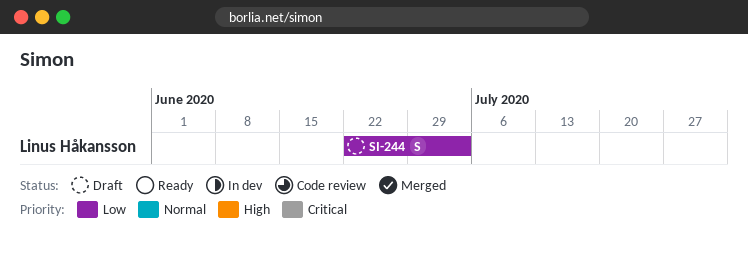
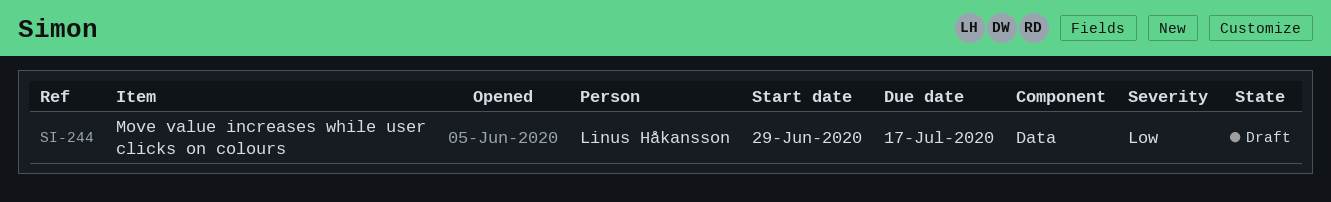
SI-244, start: Jun 22 -> Jun 29
SI-244, due: Jul 3 -> Jul 17

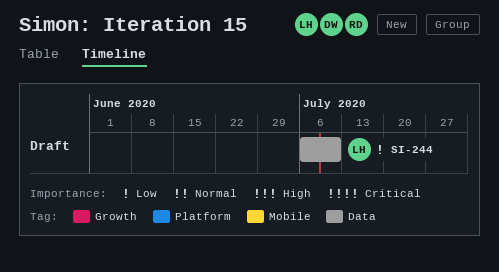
SI-244, start: Jun 29 -> Jul 6
SI-244, due: Jul 17 -> Jul 10

